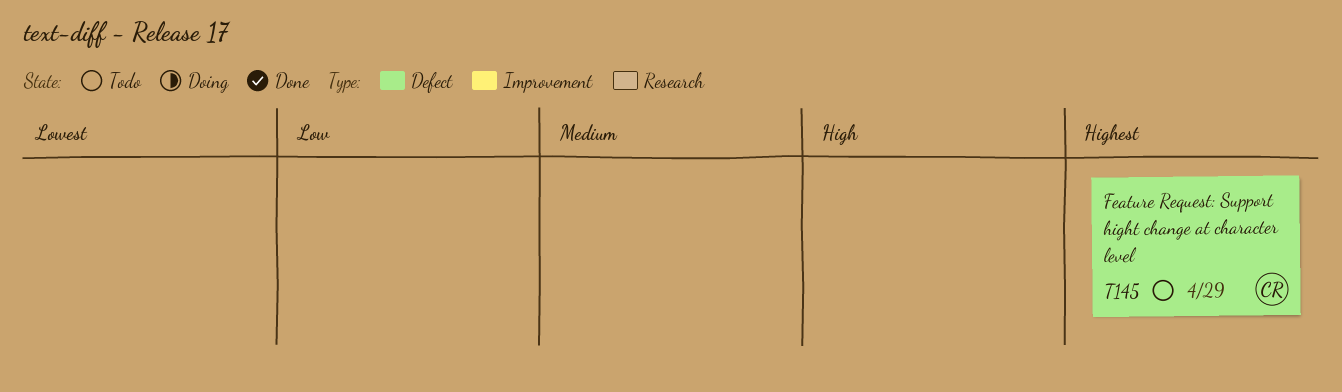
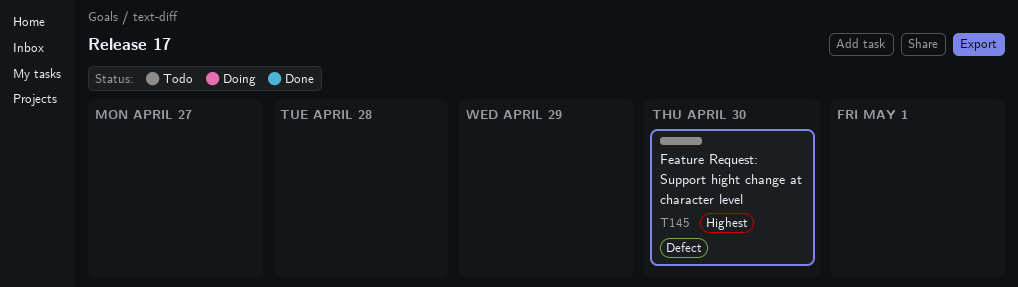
T145, due: Apr 29 -> Apr 30

